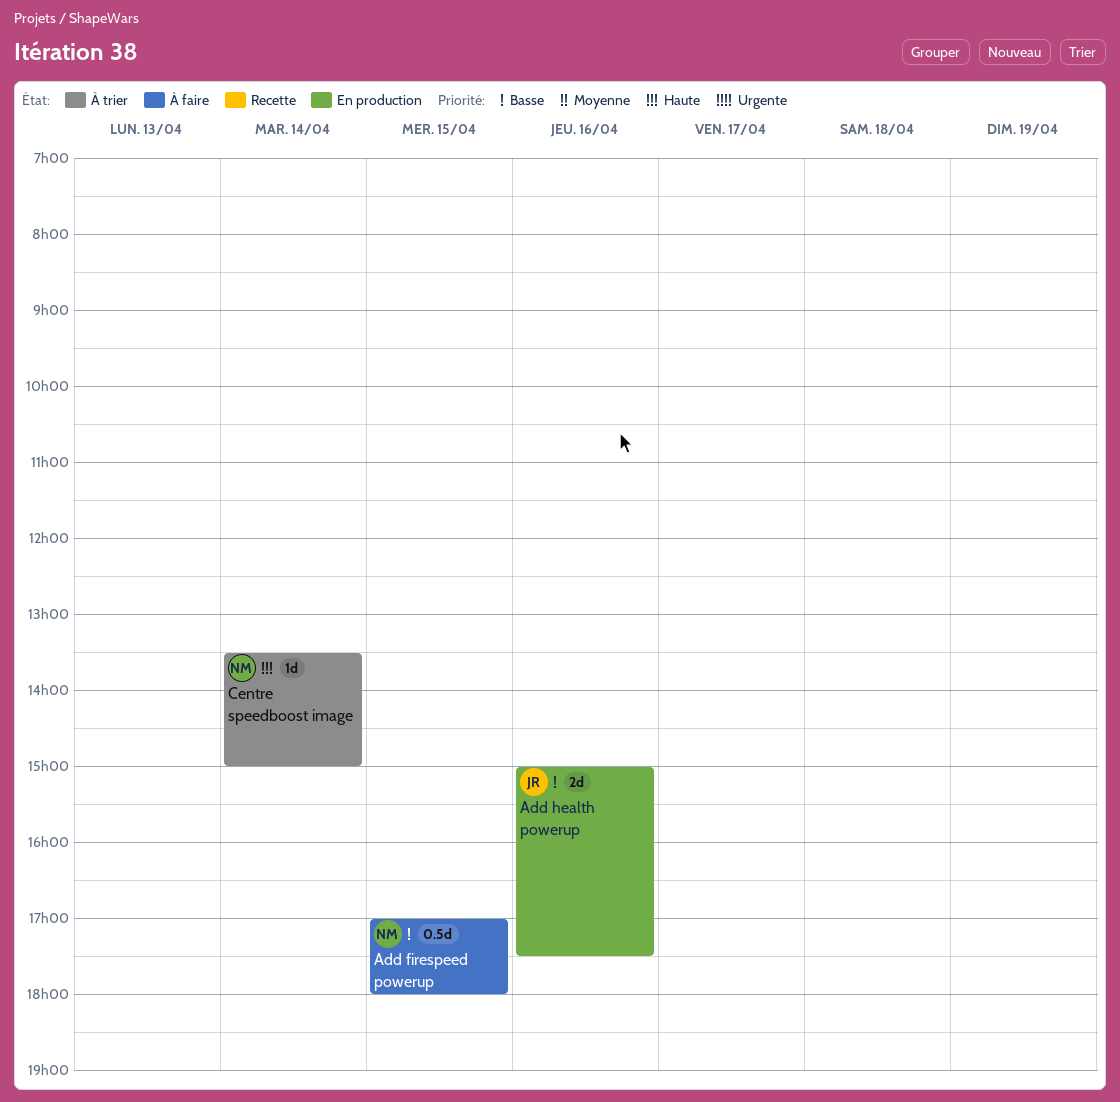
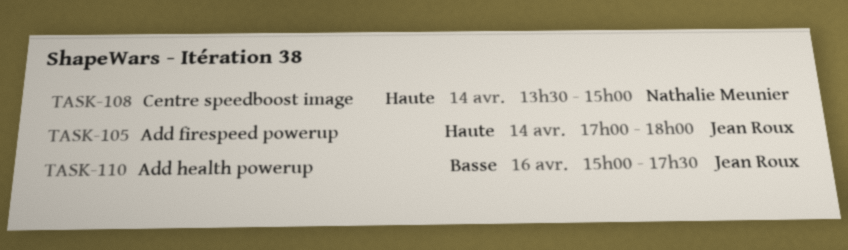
Add firespeed powerup, owner: Nathalie Meunier -> Jean Roux
Add firespeed powerup, priority: Basse -> Haute
Add firespeed powerup, day: Apr 15 -> Apr 14

